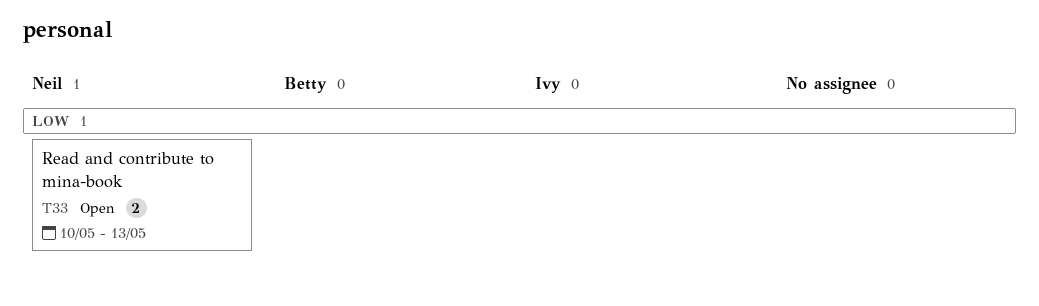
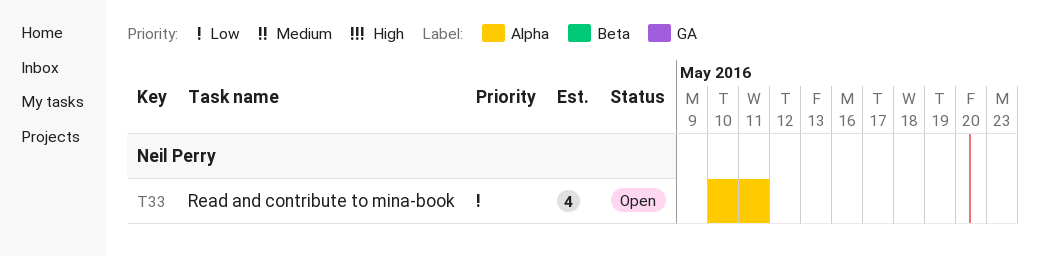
T33, estimate: 2 -> 4
T33, due: May 13 -> May 11

